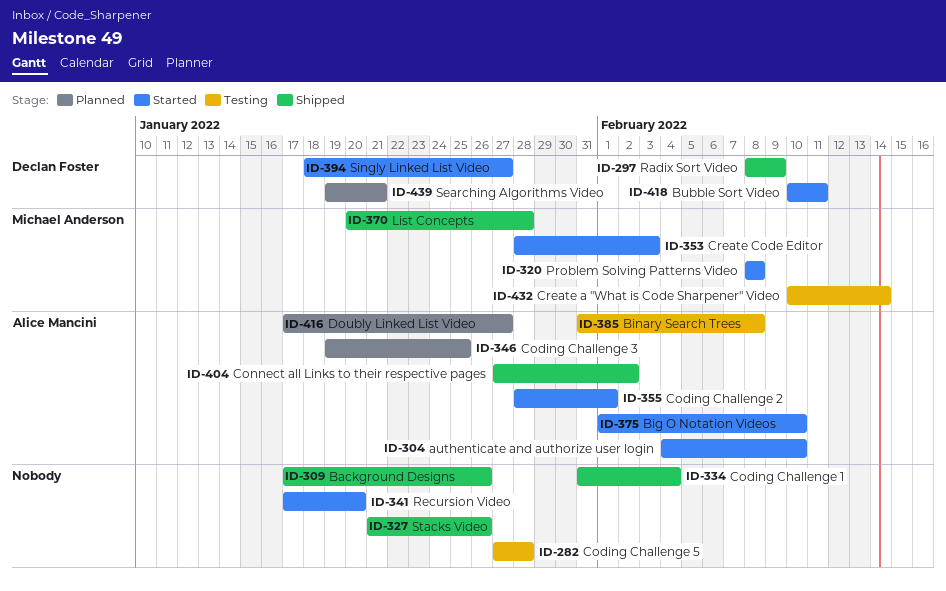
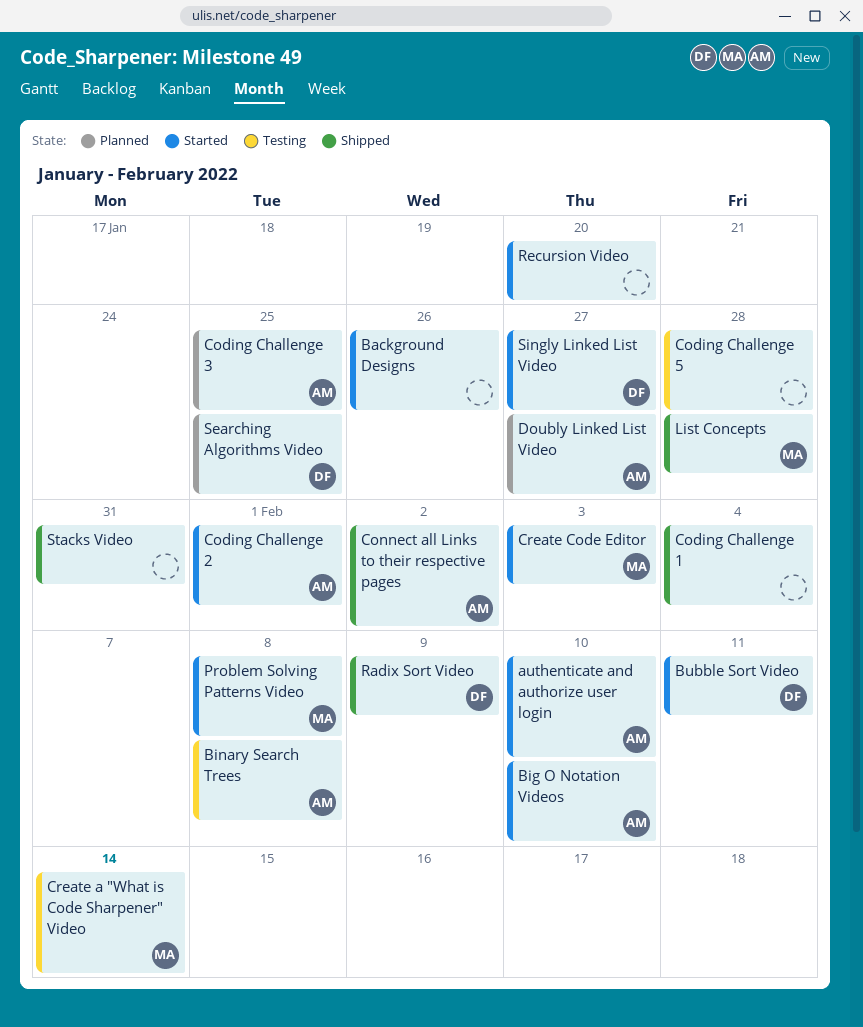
Background Designs, status: Shipped -> Started
Searching Algorithms Video, due: Jan 21 -> Jan 25
Stacks Video, due: Jan 26 -> Jan 31

